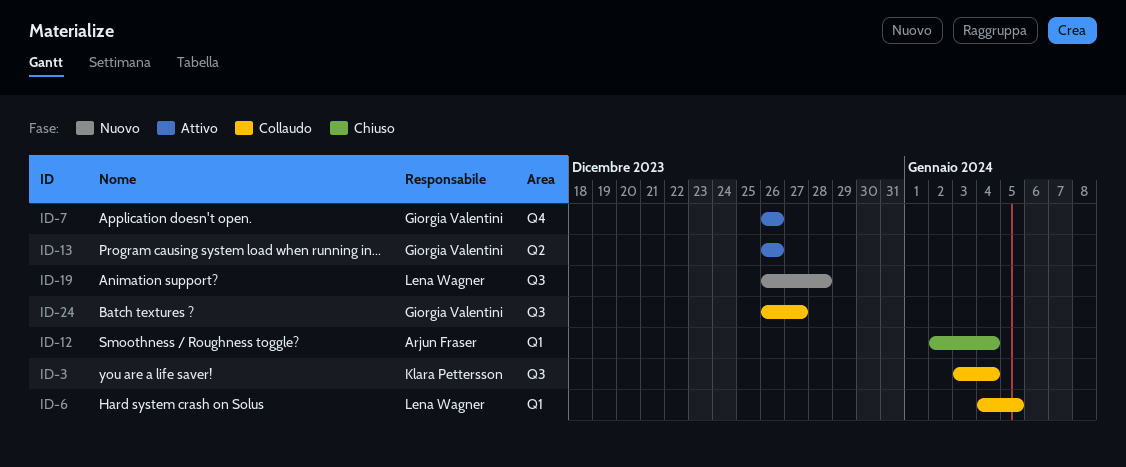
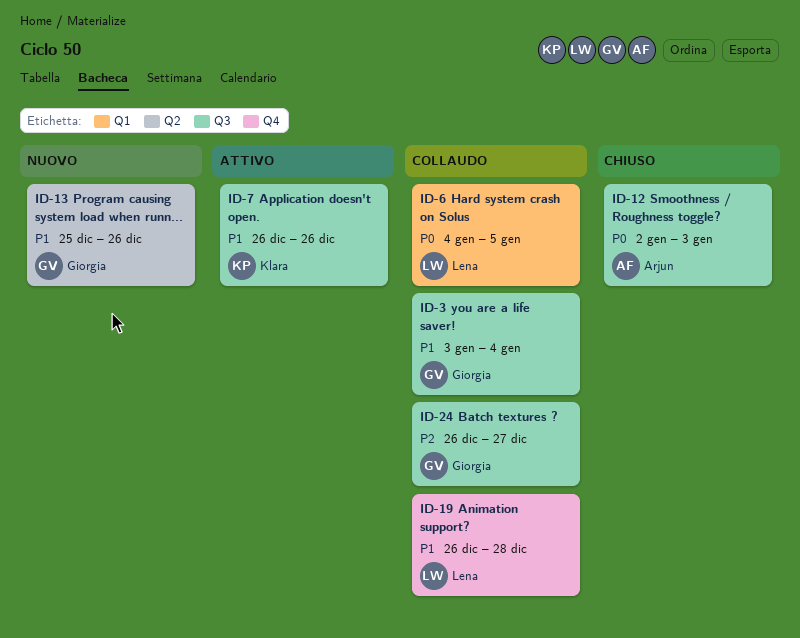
ID-3, owner: Klara Pettersson -> Giorgia Valentini
ID-7, owner: Giorgia Valentini -> Klara Pettersson
ID-7, label: Q4 -> Q3
ID-12, label: Q1 -> Q3
ID-12, due: Jan 4 -> Jan 3
ID-13, status: Attivo -> Nuovo
ID-13, start: Dec 26 -> Dec 25
ID-19, status: Nuovo -> Collaudo
ID-19, label: Q3 -> Q4

